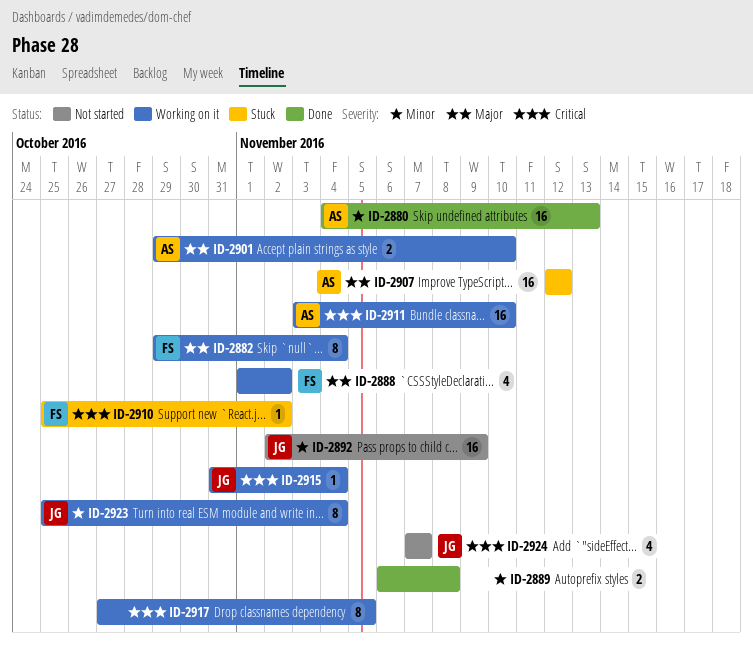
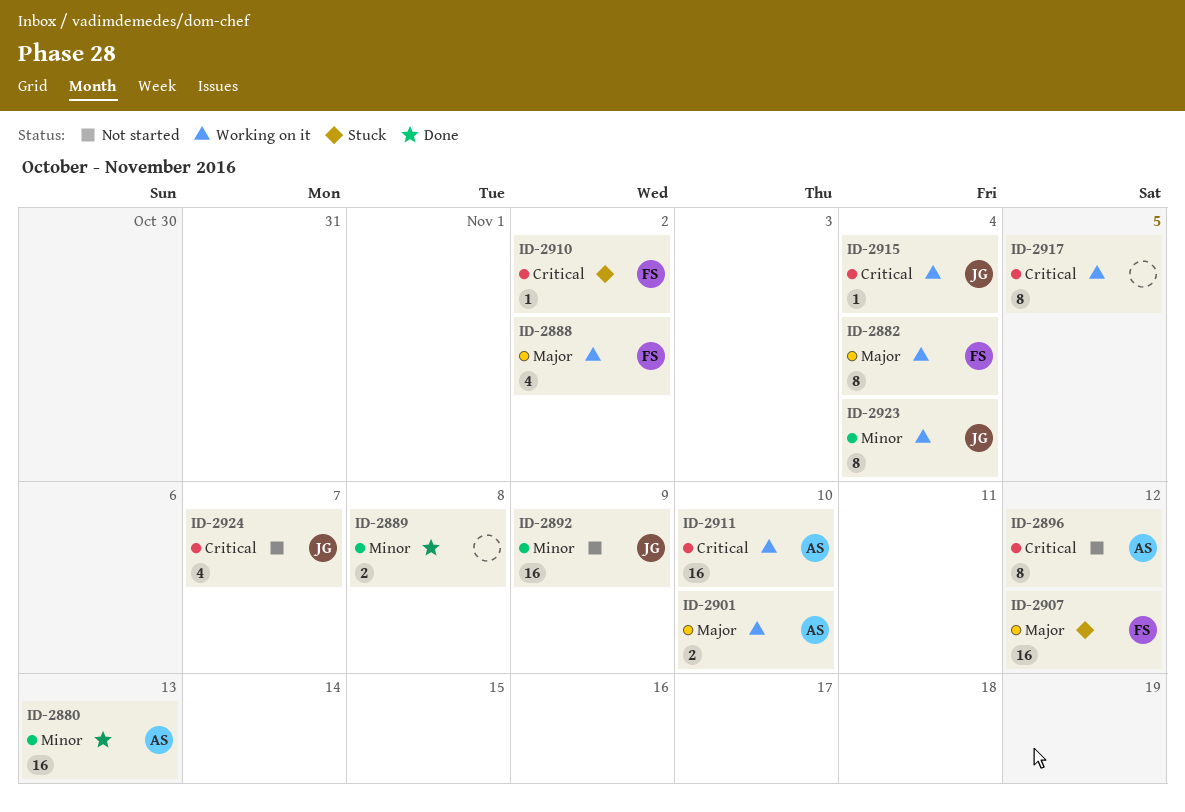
ID-2896: none -> present
ID-2907, owner: AS -> FS

